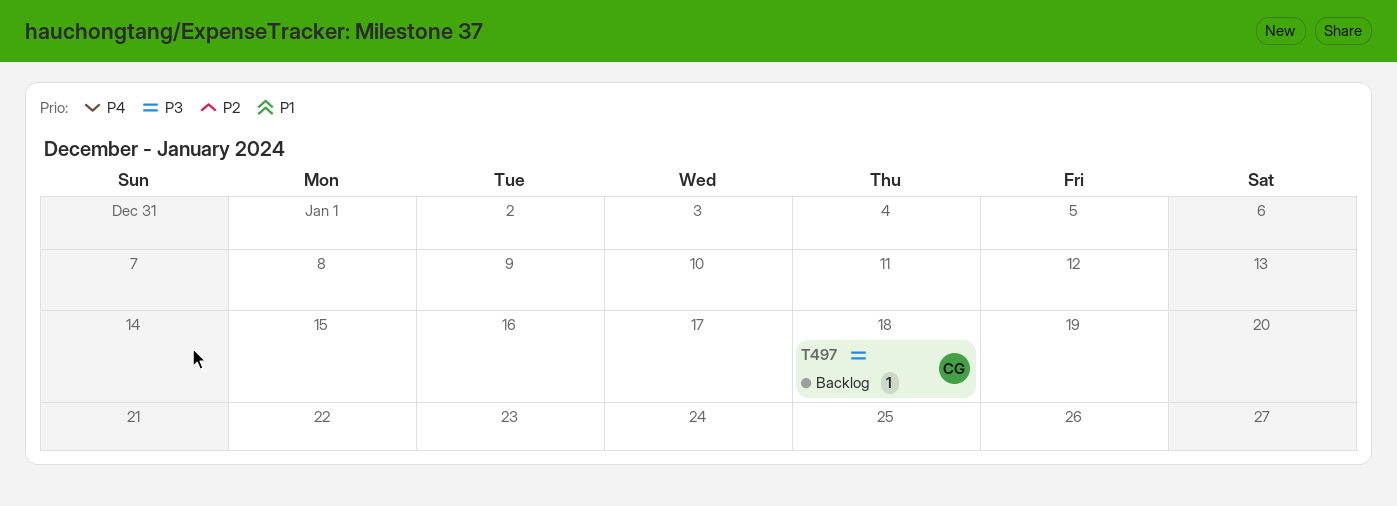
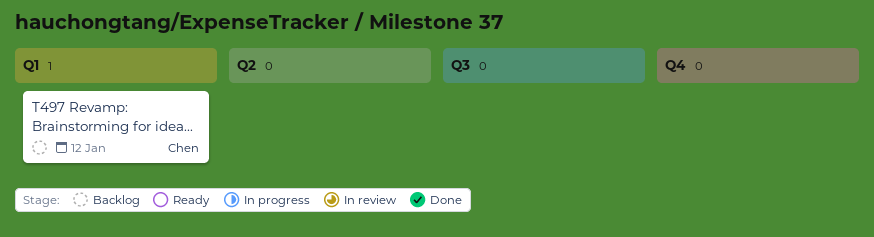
T497, due: Jan 18 -> Jan 12

